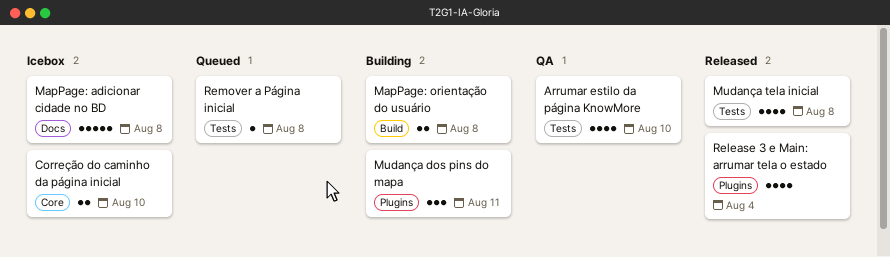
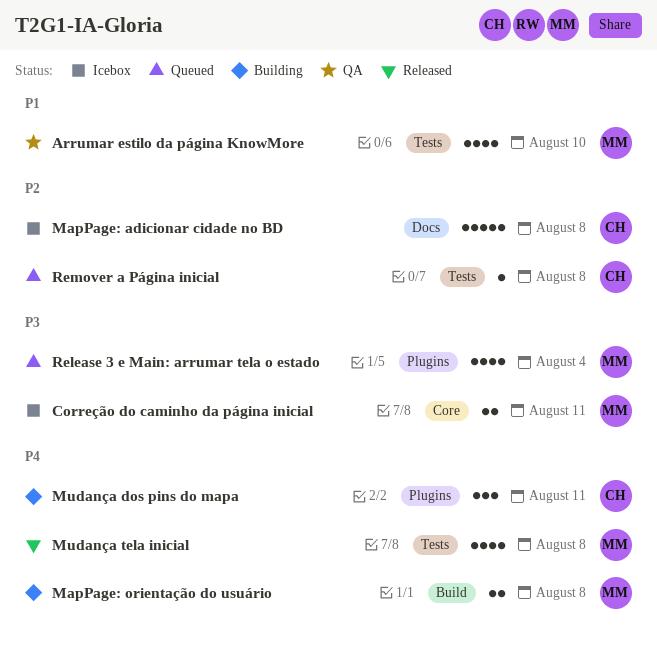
Correção do caminho da página inicial, due: Aug 10 -> Aug 11
Release 3 e Main: arrumar tela o estado, status: Released -> Queued

